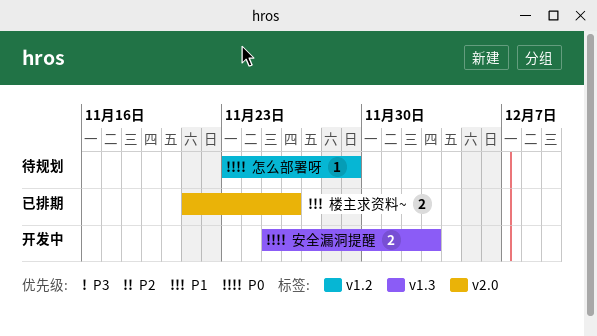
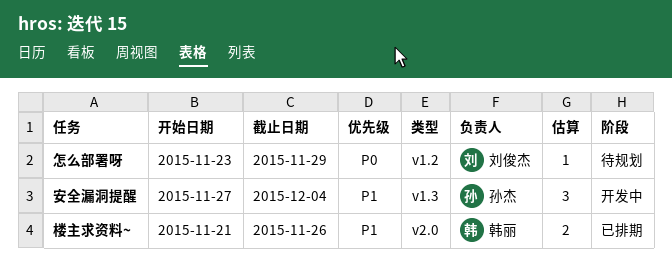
安全漏洞提醒, priority: P0 -> P1
安全漏洞提醒, estimate: 2 -> 3
安全漏洞提醒, start: Nov 25 -> Nov 27
安全漏洞提醒, due: Dec 3 -> Dec 4

